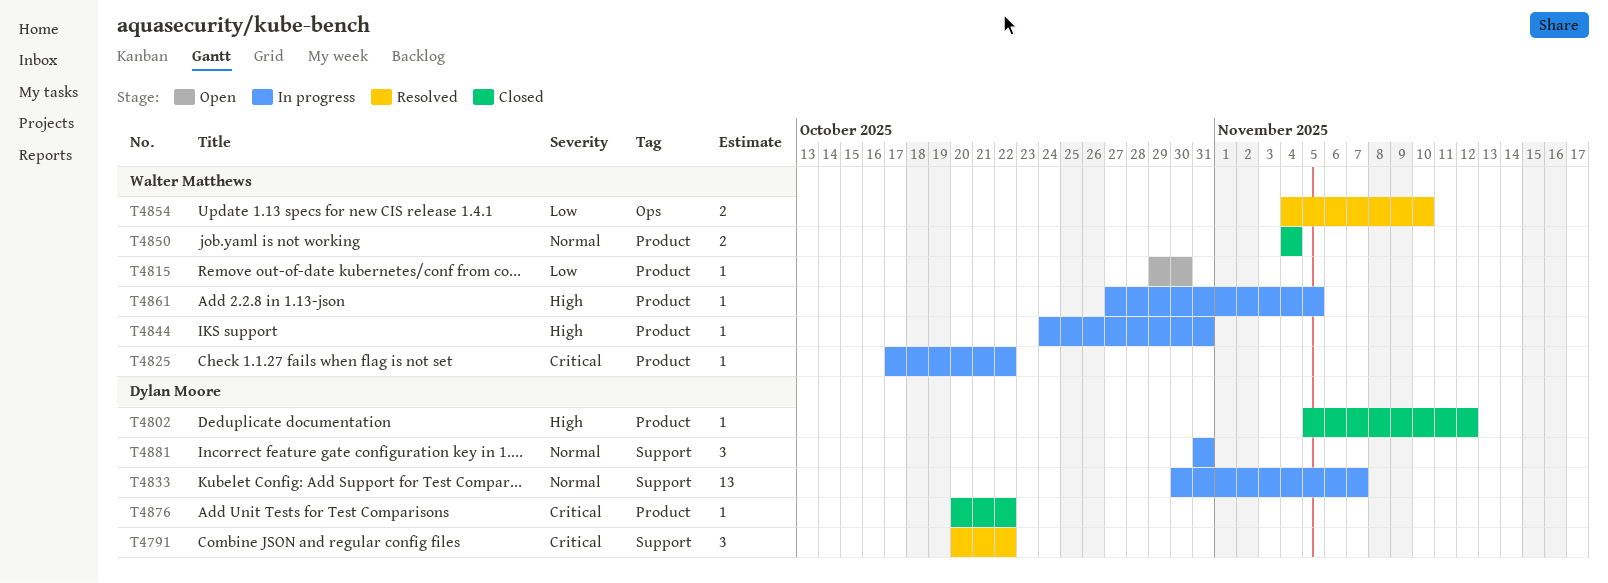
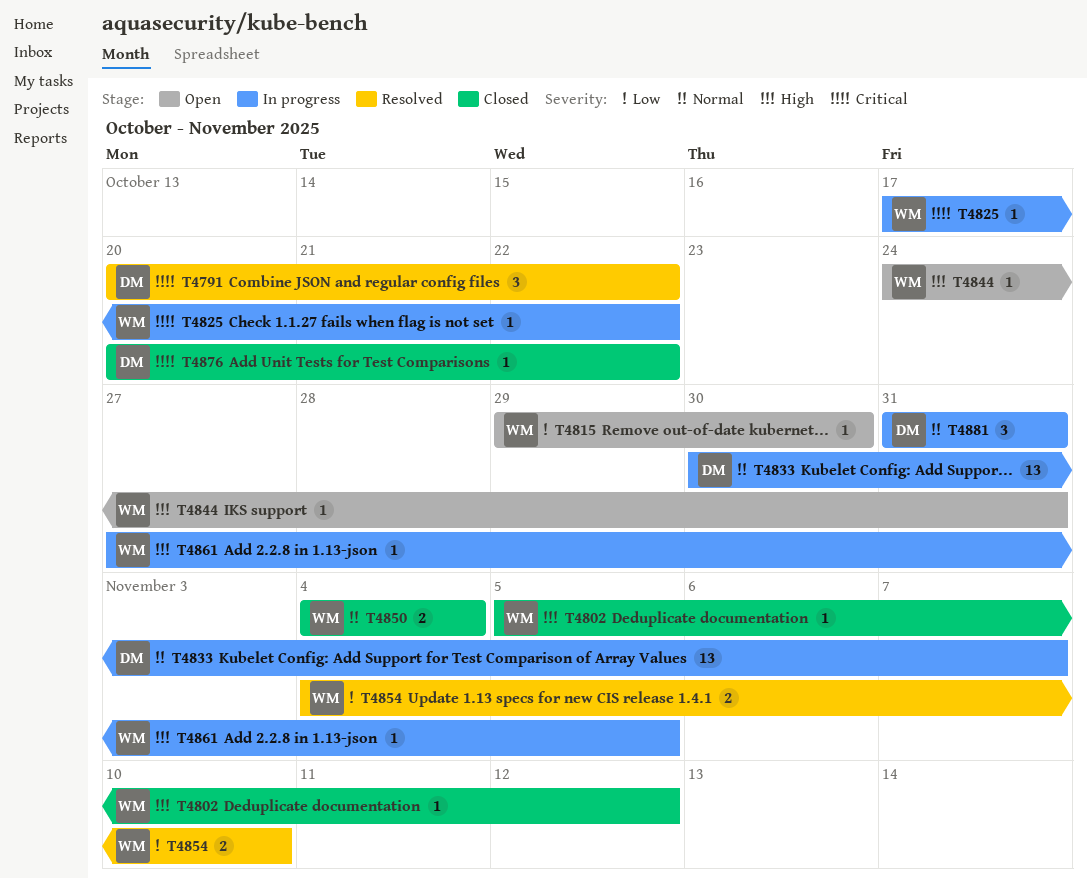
T4802, owner: Dylan Moore -> Walter Matthews
T4844, status: In progress -> Open

